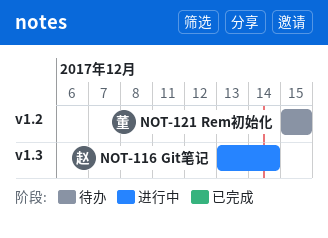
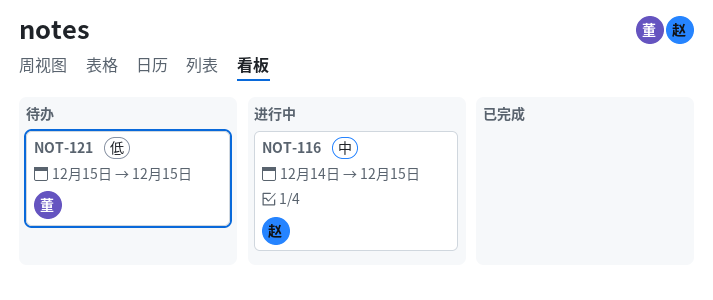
NOT-116, start: Dec 13 -> Dec 14
NOT-116, due: Dec 14 -> Dec 15

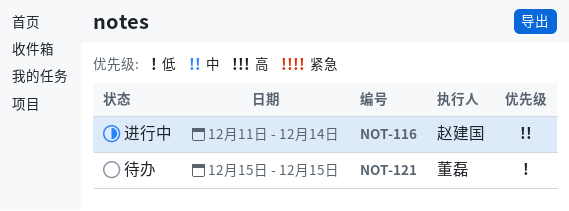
NOT-116, start: Dec 14 -> Dec 11
NOT-116, due: Dec 15 -> Dec 14

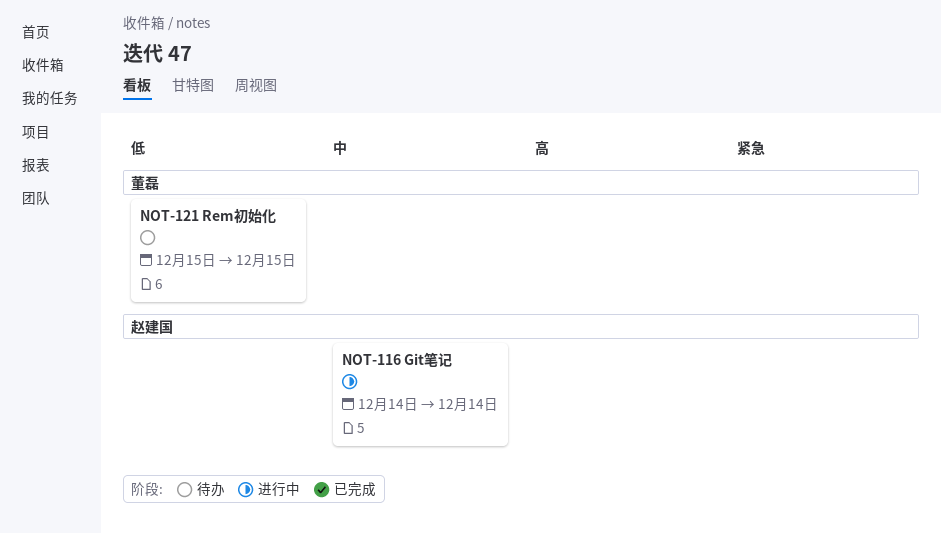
NOT-116, start: Dec 11 -> Dec 14

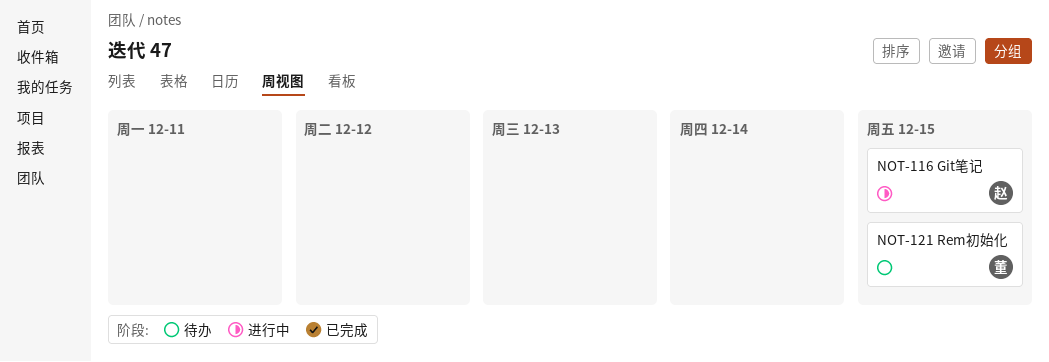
NOT-116, due: Dec 14 -> Dec 15

